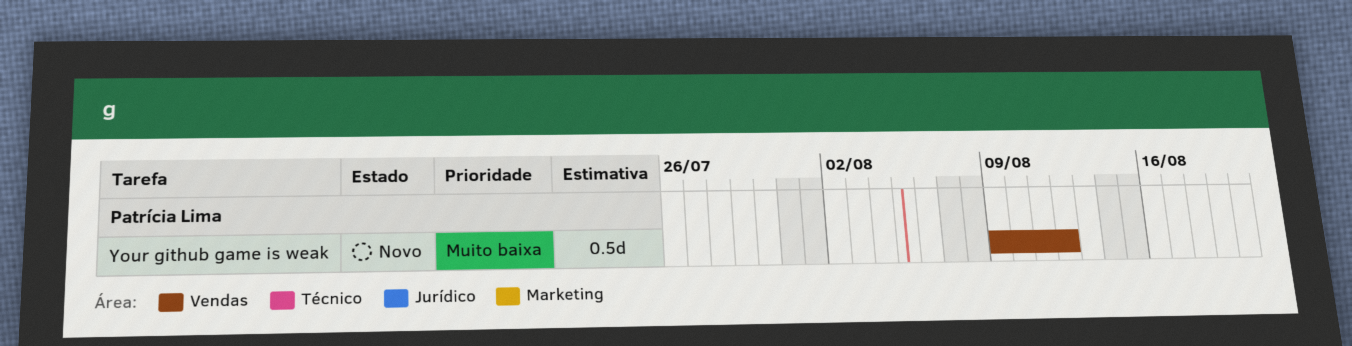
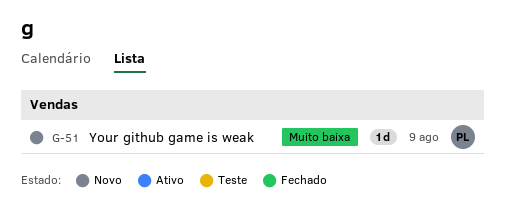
Your github game is weak, estimate: 0.5d -> 1d
Your github game is weak, due: Aug 12 -> Aug 9

